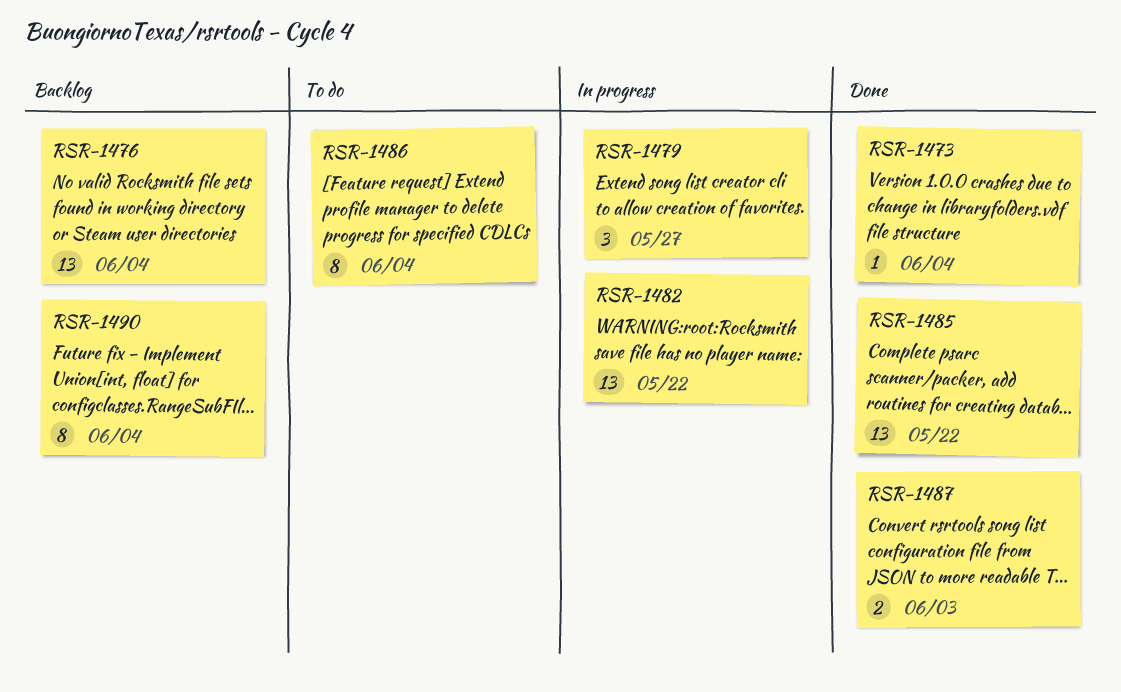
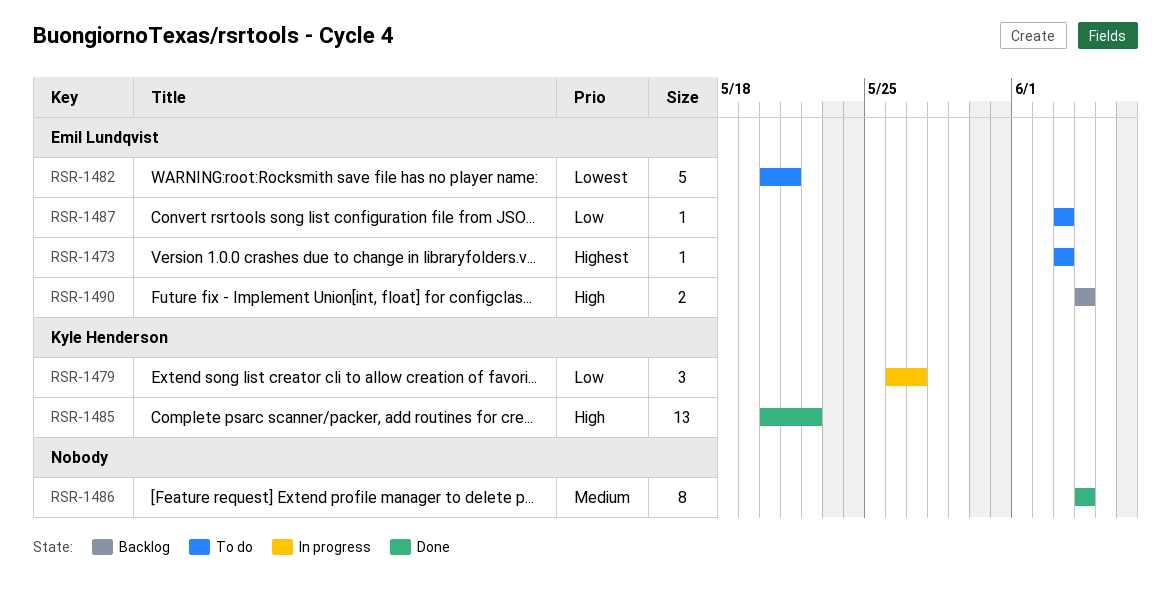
RSR-1473, status: Done -> To do
RSR-1473, due: Jun 4 -> Jun 3
RSR-1476: present -> none
RSR-1482, status: In progress -> To do
RSR-1482, estimate: 13 -> 5
RSR-1482, due: May 22 -> May 21
RSR-1486, status: To do -> Done
RSR-1487, status: Done -> To do
RSR-1487, estimate: 2 -> 1
RSR-1490, estimate: 8 -> 2

